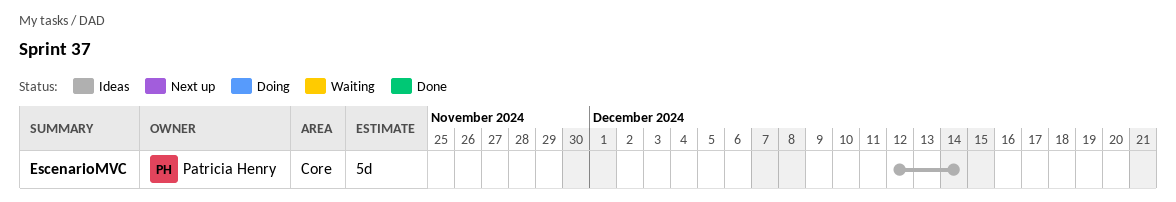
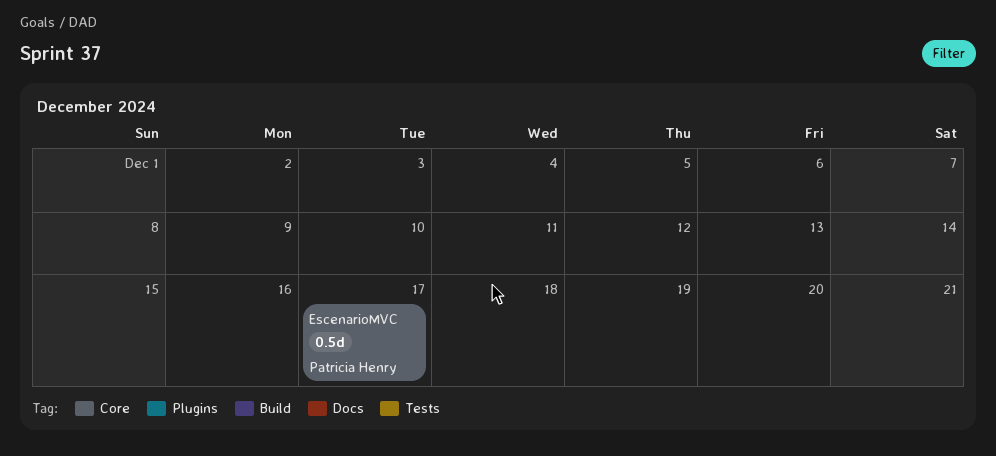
EscenarioMVC, estimate: 5d -> 0.5d
EscenarioMVC, due: Dec 14 -> Dec 17

